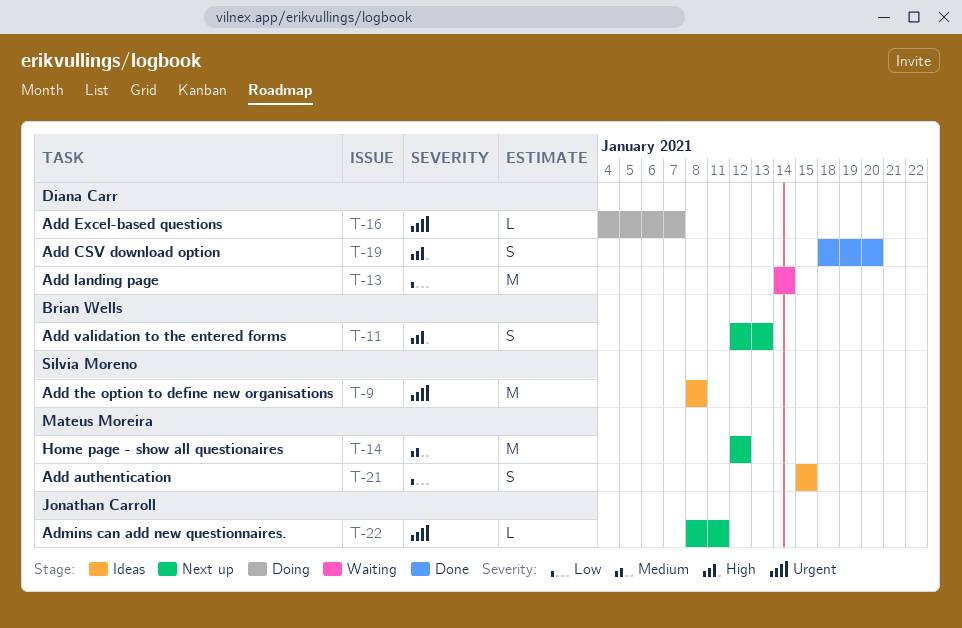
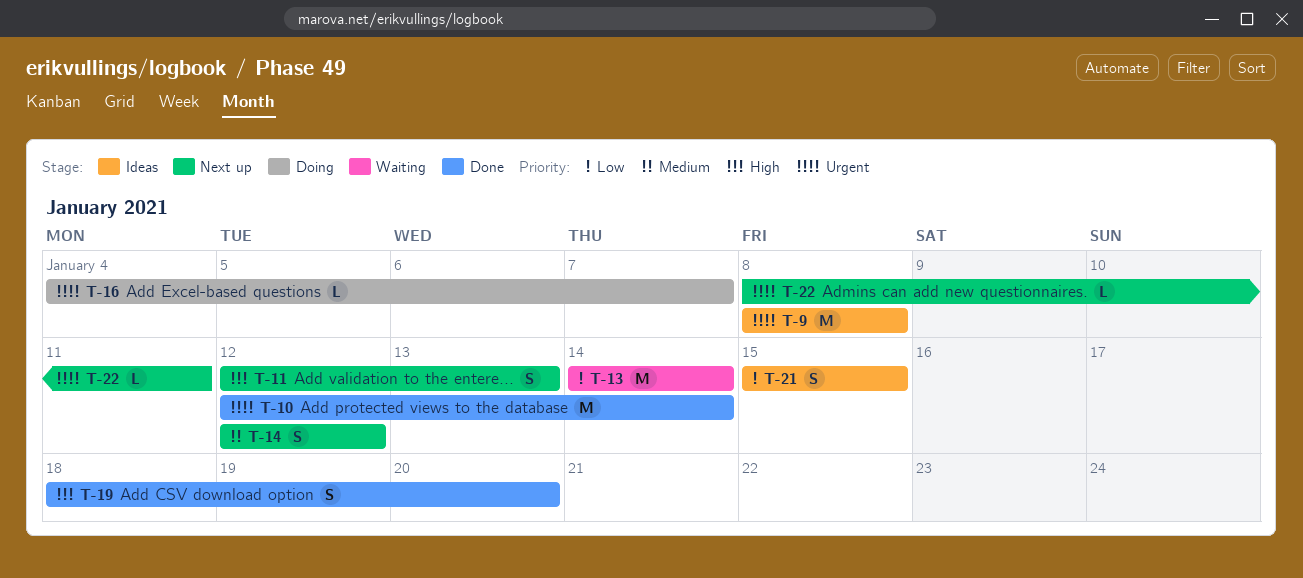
T-10: none -> present
T-14, estimate: M -> S

